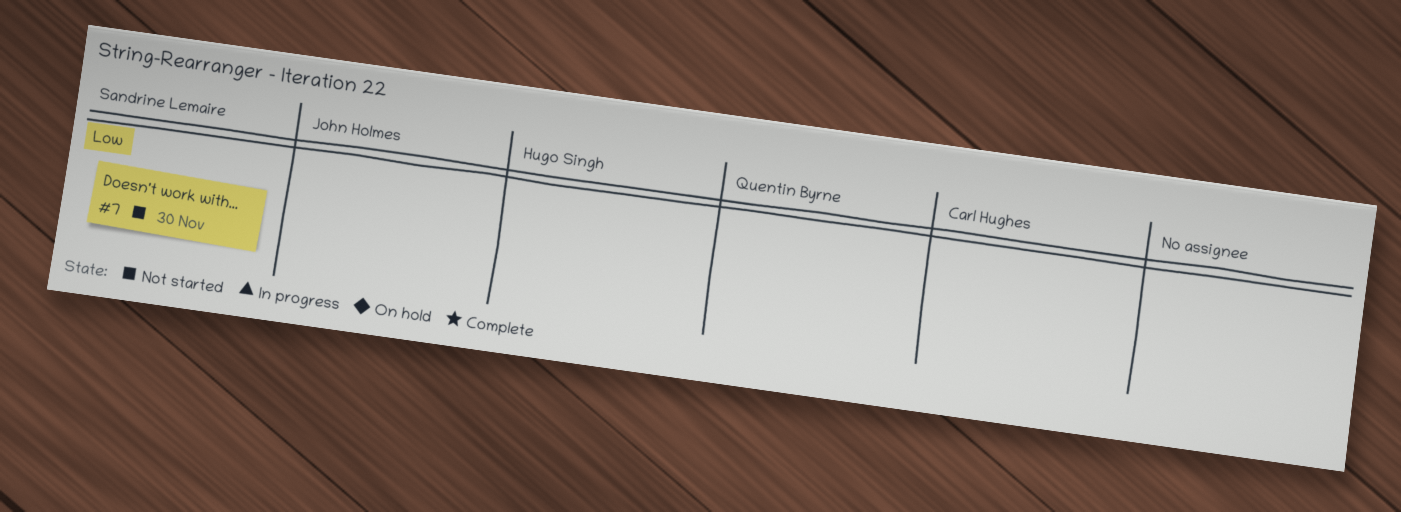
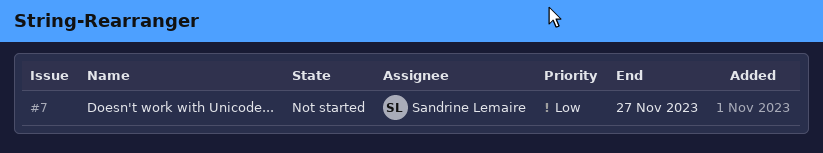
#7, due: Nov 30 -> Nov 27

